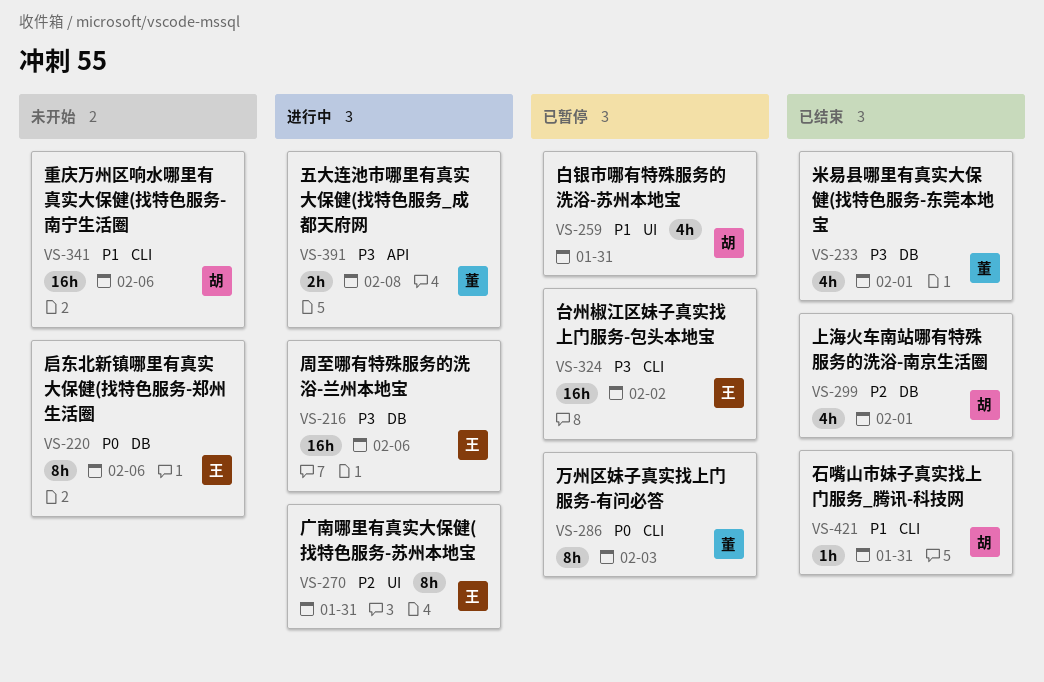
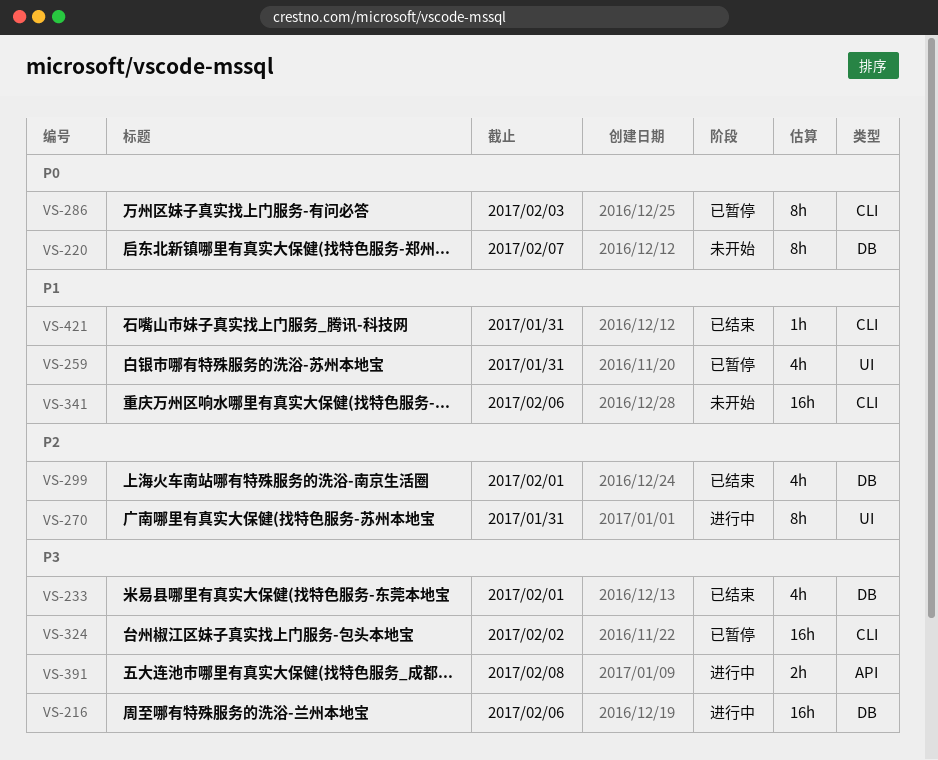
VS-220, due: Feb 6 -> Feb 7

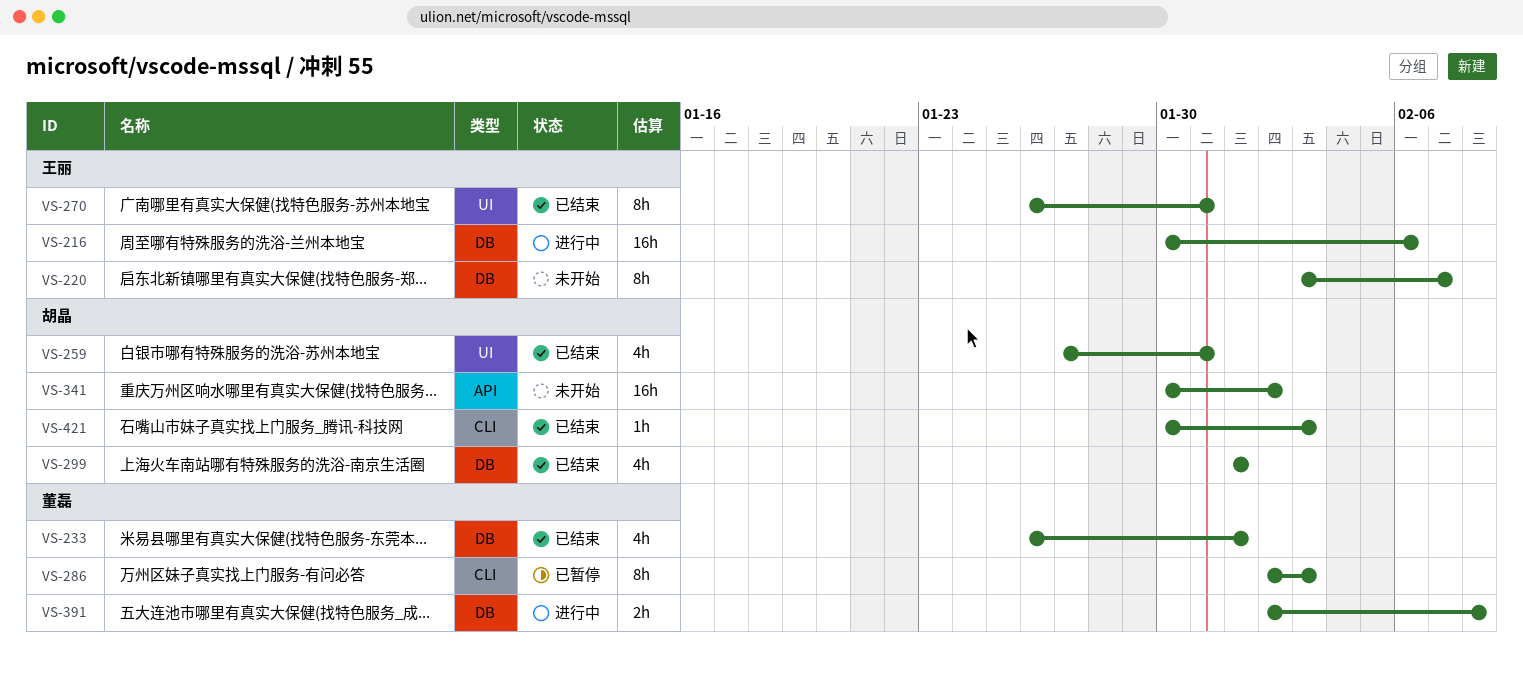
VS-259, status: 已暂停 -> 已结束
VS-270, status: 进行中 -> 已结束
VS-324: present -> none
VS-341, label: CLI -> API
VS-341, due: Feb 6 -> Feb 2
VS-391, label: API -> DB
VS-421, due: Jan 31 -> Feb 3

